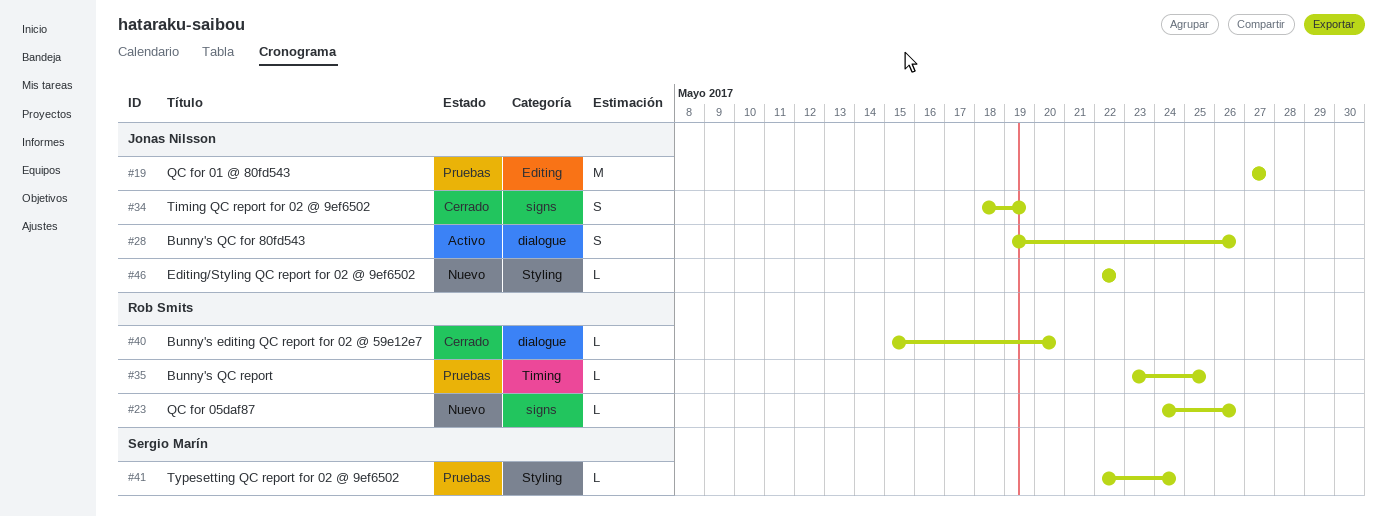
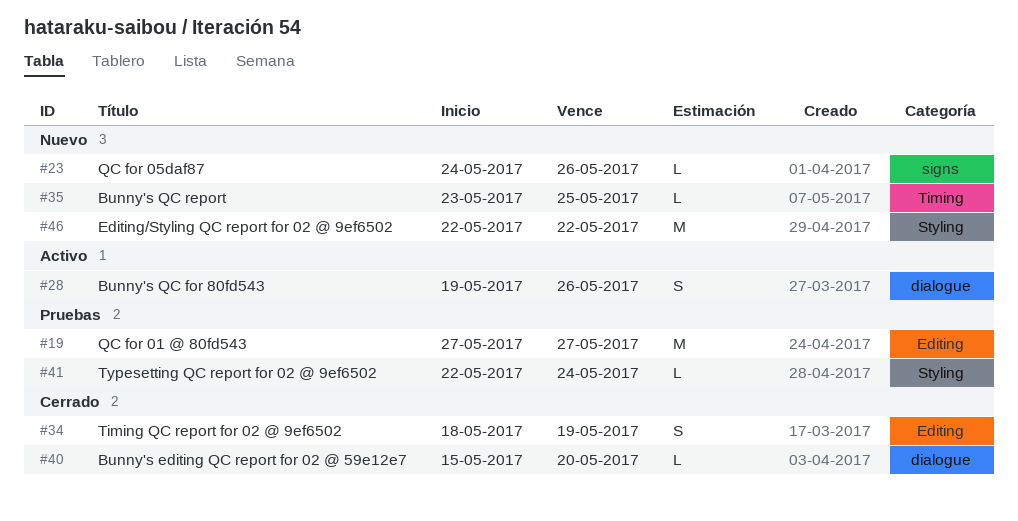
#34, label: signs -> Editing
#35, status: Pruebas -> Nuevo
#46, estimate: L -> M

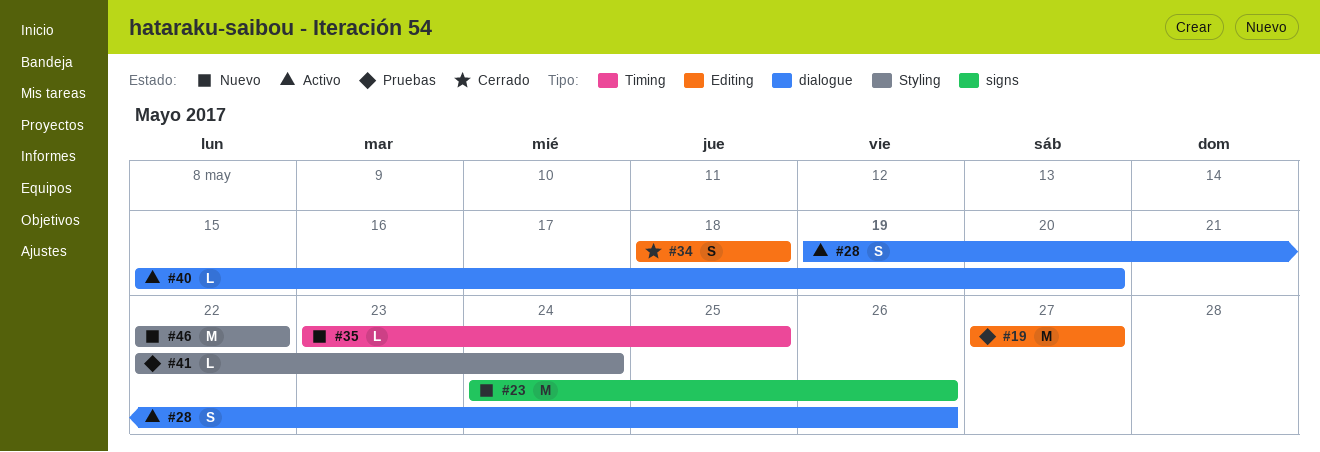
#23, estimate: L -> M
#34, due: May 19 -> May 18
#40, status: Cerrado -> Activo

